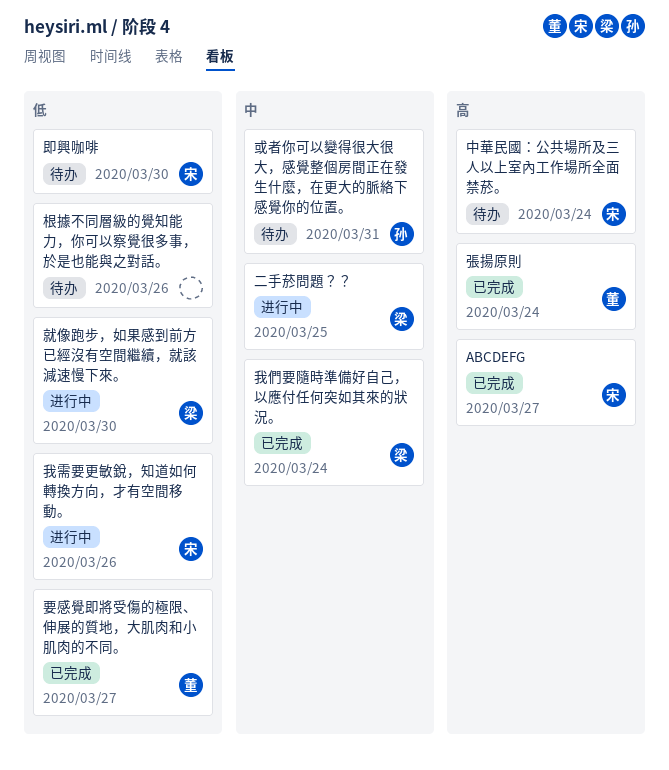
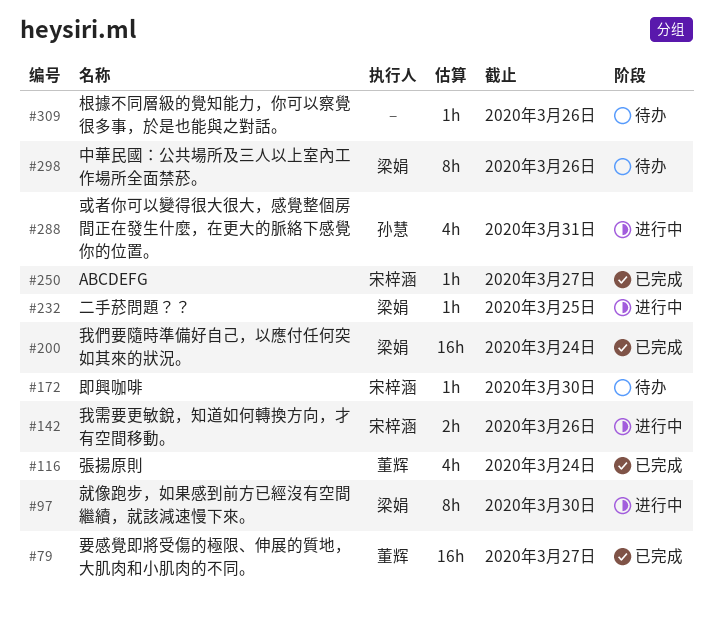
中華民國：公共場所及三人以上室內工作場所全面禁菸。, owner: 宋梓涵 -> 梁娟
中華民國：公共場所及三人以上室內工作場所全面禁菸。, due: Mar 24 -> Mar 26
或者你可以變得很大很大，感覺整個房間正在發生什麼，在更大的脈絡下感覺你的位置。, status: 待办 -> 进行中

